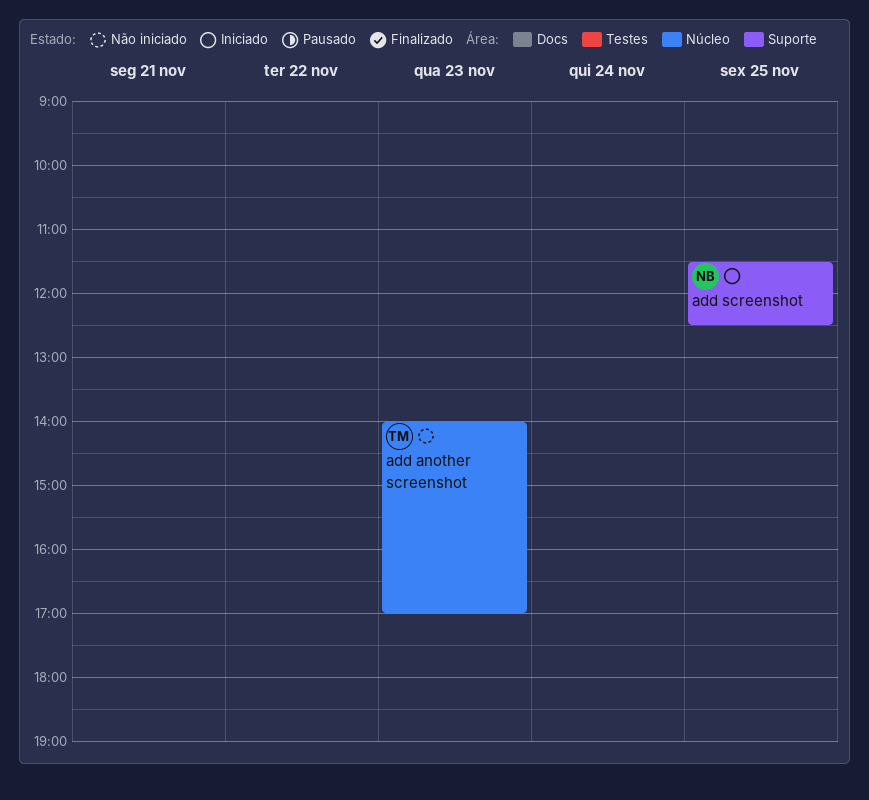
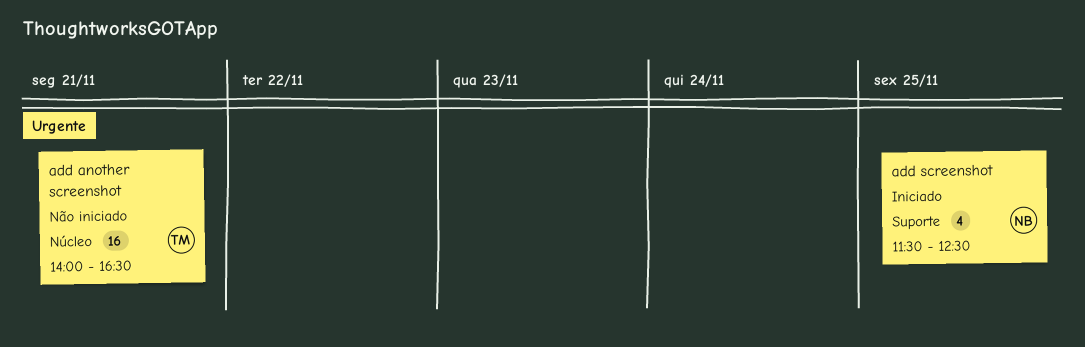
add another screenshot, day: Nov 23 -> Nov 21
add another screenshot, ends: 17:00 -> 16:30

